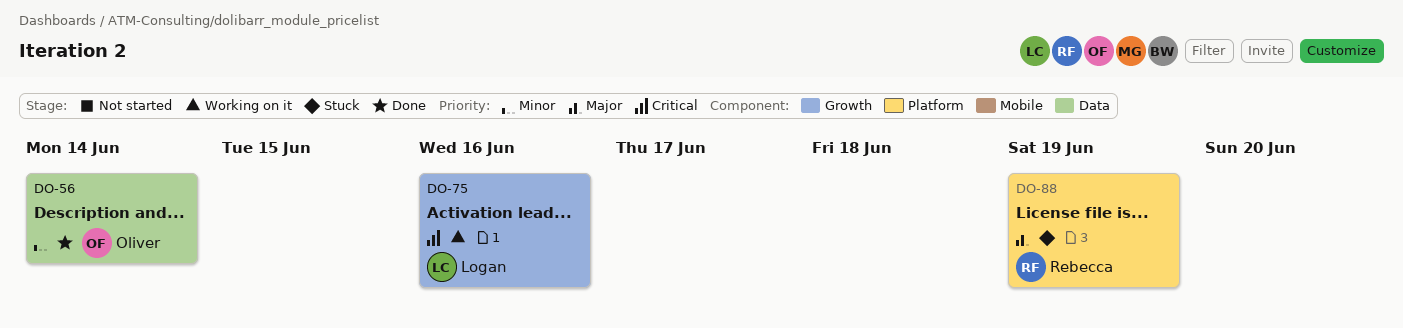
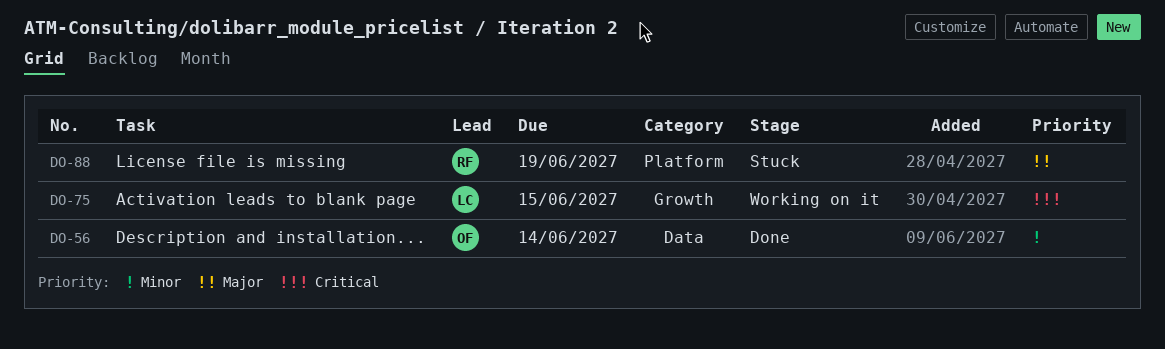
DO-75, due: Jun 16 -> Jun 15

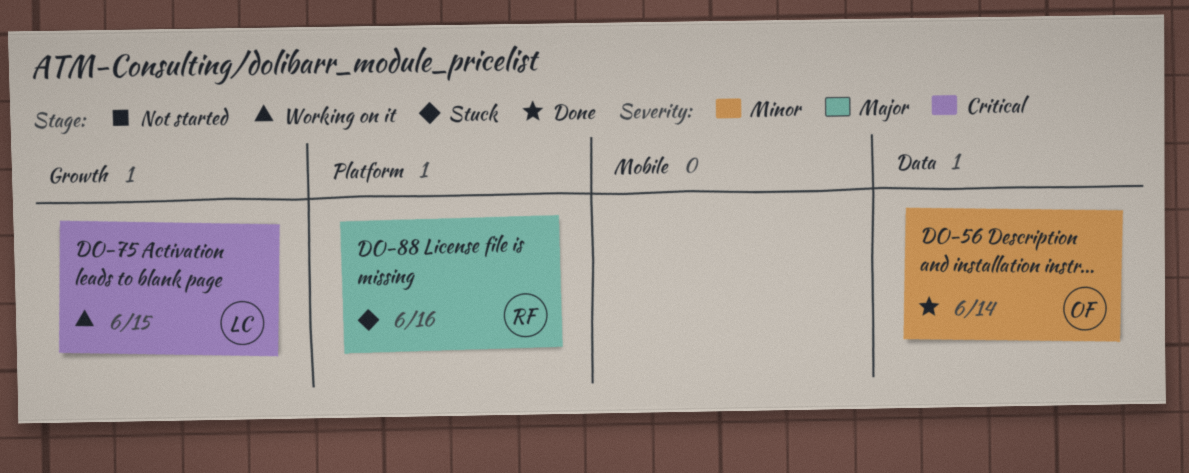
DO-88, due: Jun 19 -> Jun 16

